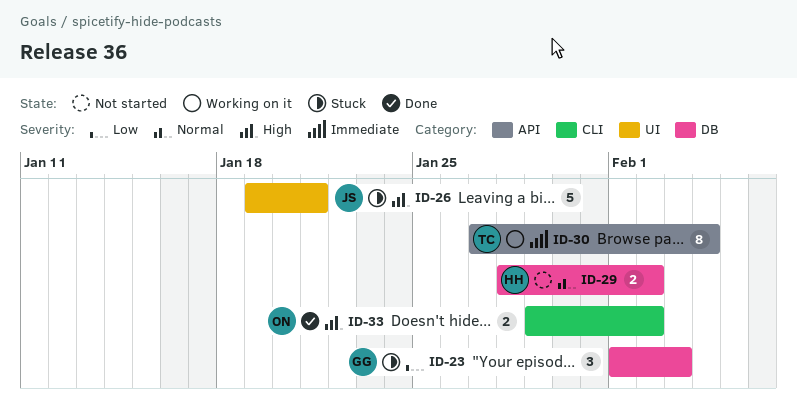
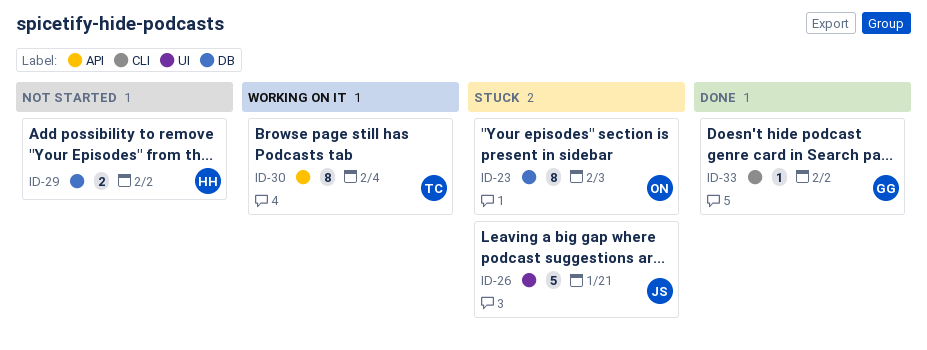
ID-23, owner: GG -> ON
ID-23, estimate: 3 -> 8
ID-33, owner: ON -> GG
ID-33, estimate: 2 -> 1

